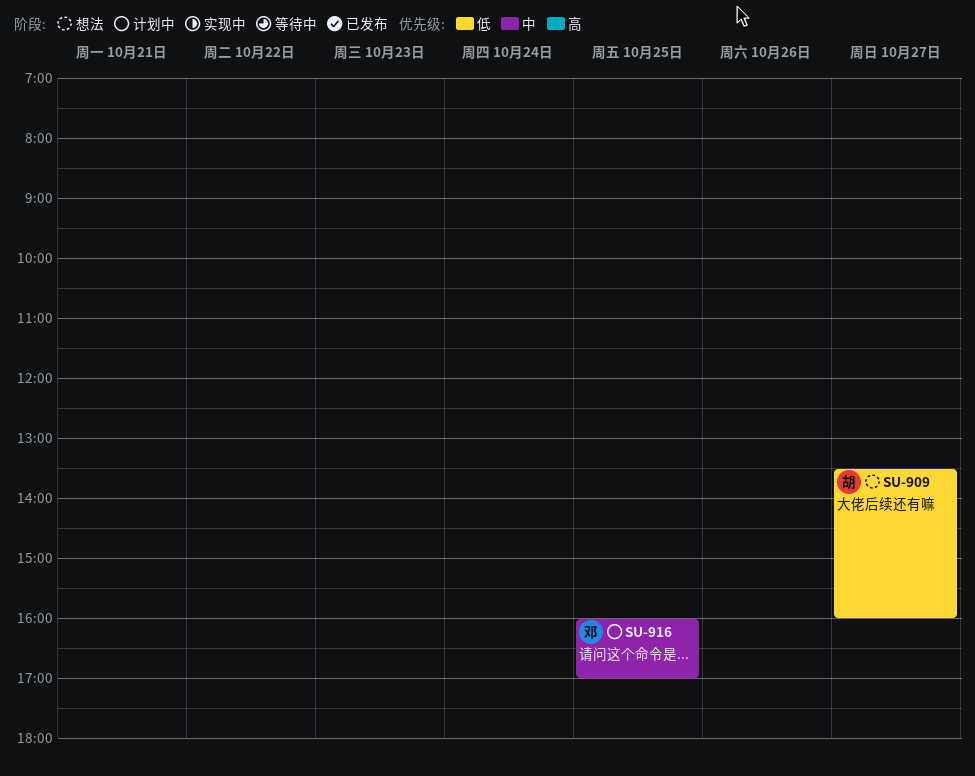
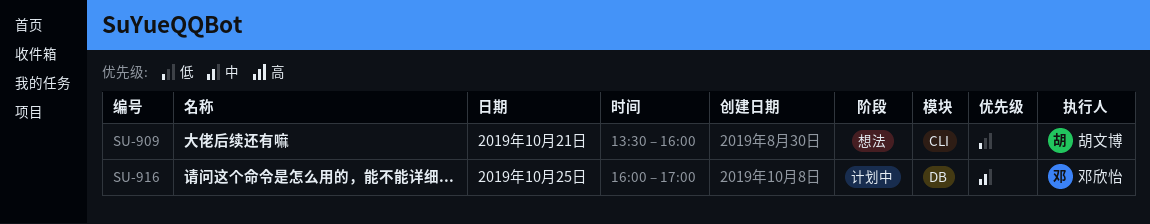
SU-909, day: Oct 27 -> Oct 21

